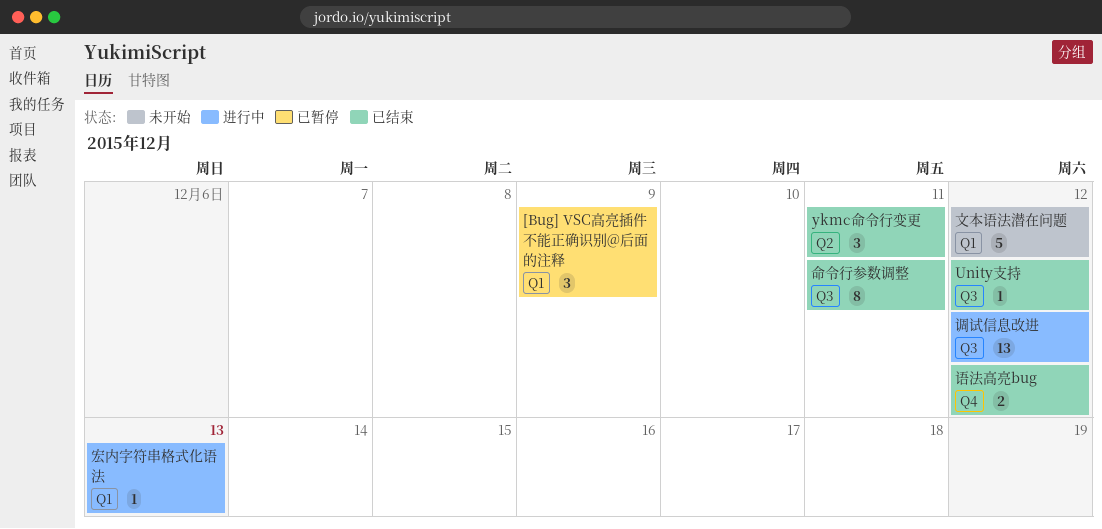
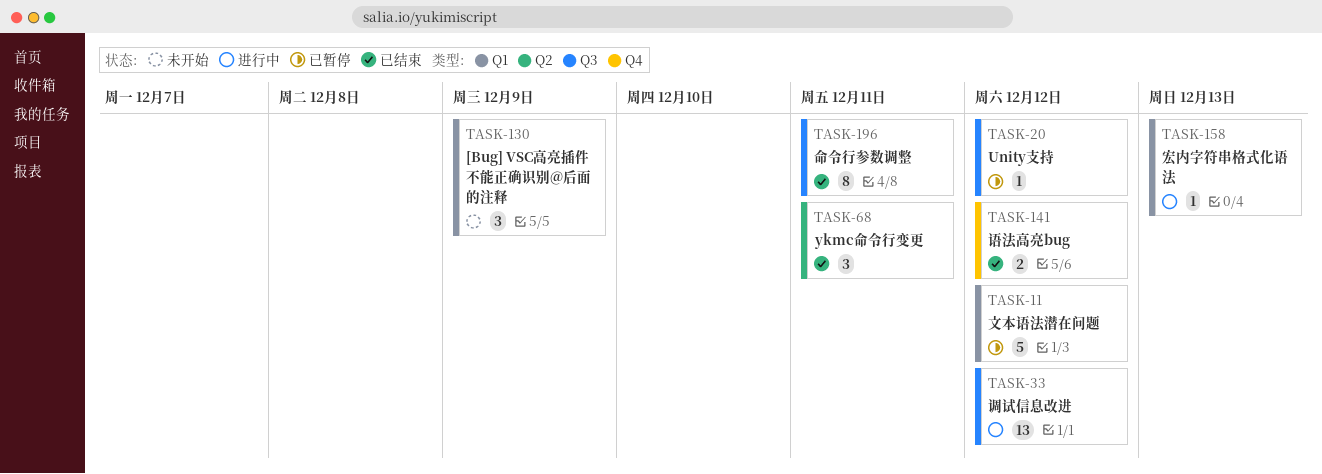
[Bug] VSC高亮插件不能正确识别@后面的注释, status: 已暂停 -> 未开始
Unity支持, status: 已结束 -> 已暂停
文本语法潜在问题, status: 未开始 -> 已暂停

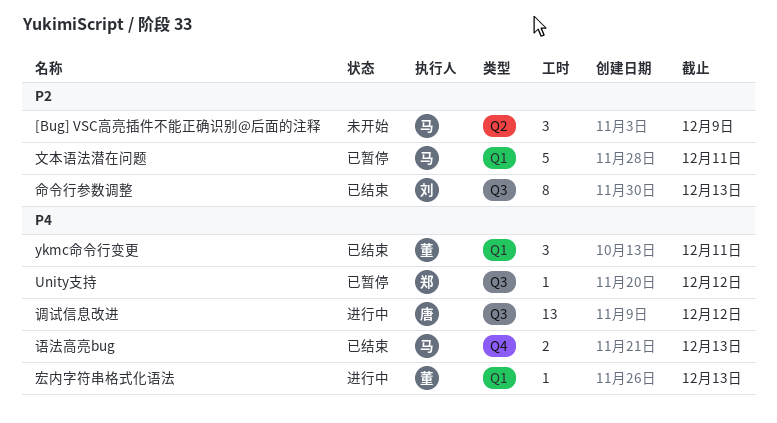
[Bug] VSC高亮插件不能正确识别@后面的注释, label: Q1 -> Q2
ykmc命令行变更, label: Q2 -> Q1
命令行参数调整, due: Dec 11 -> Dec 13
文本语法潜在问题, due: Dec 12 -> Dec 11
语法高亮bug, due: Dec 12 -> Dec 13

